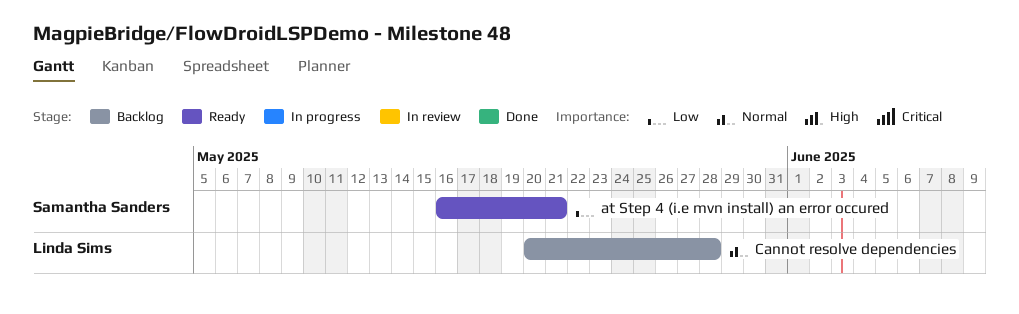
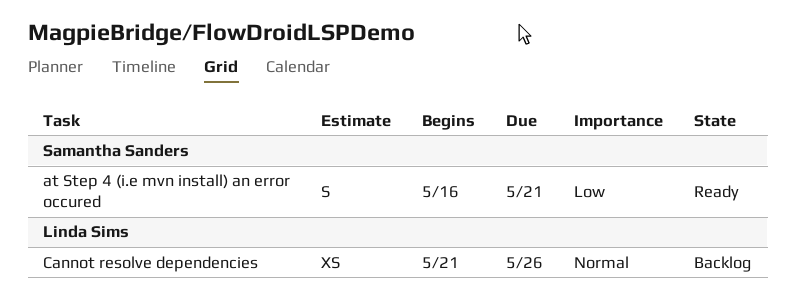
Cannot resolve dependencies, start: May 20 -> May 21
Cannot resolve dependencies, due: May 28 -> May 26

